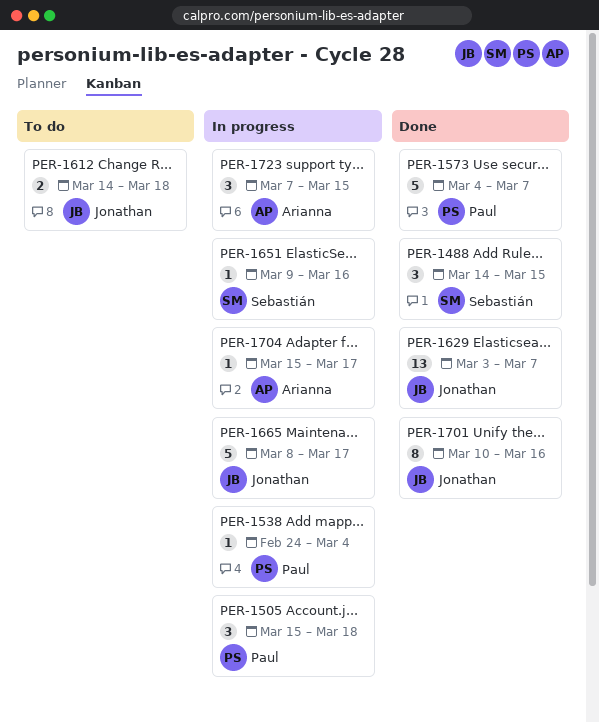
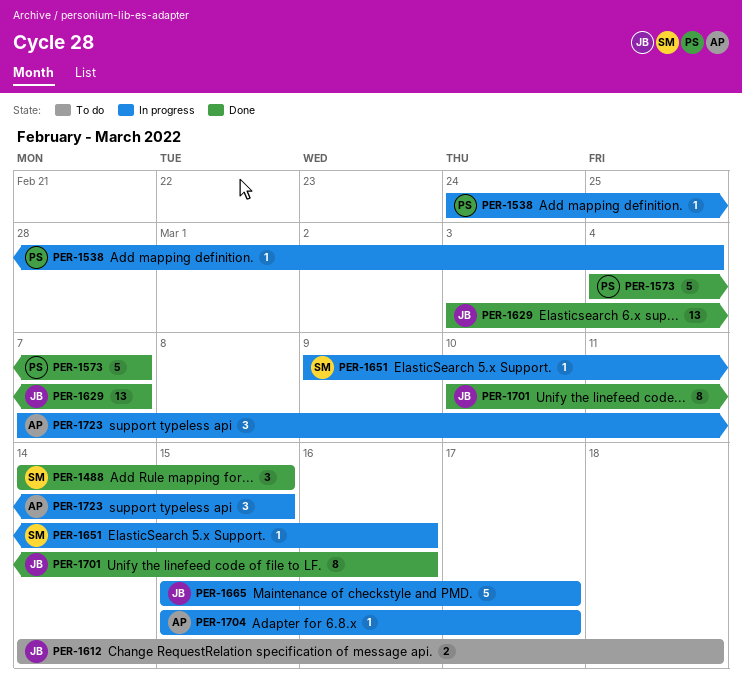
PER-1505: present -> none
PER-1665, start: Mar 8 -> Mar 15

